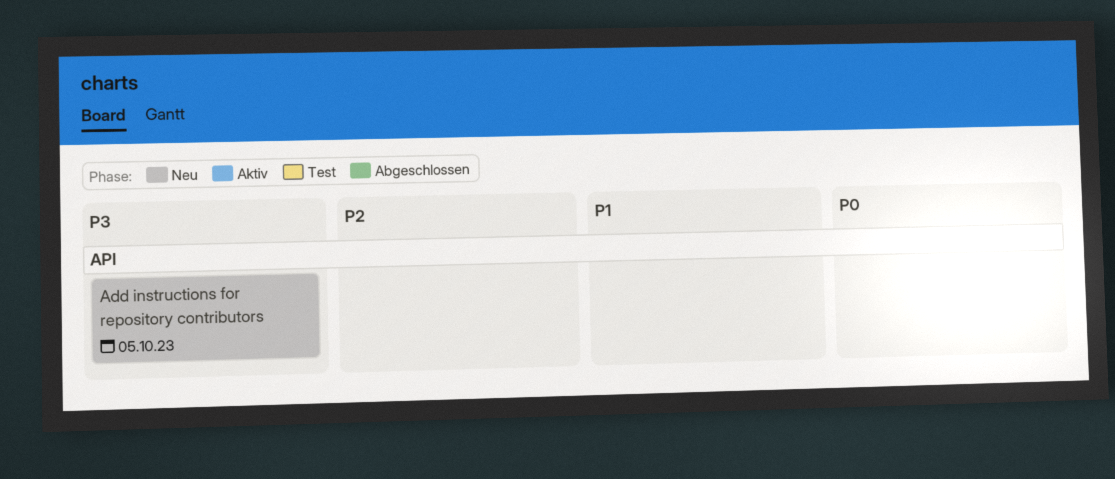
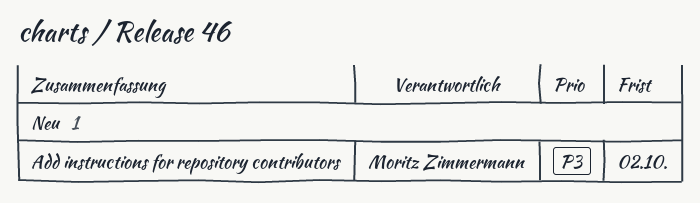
Add instructions for repository contributors, due: Oct 5 -> Oct 2

